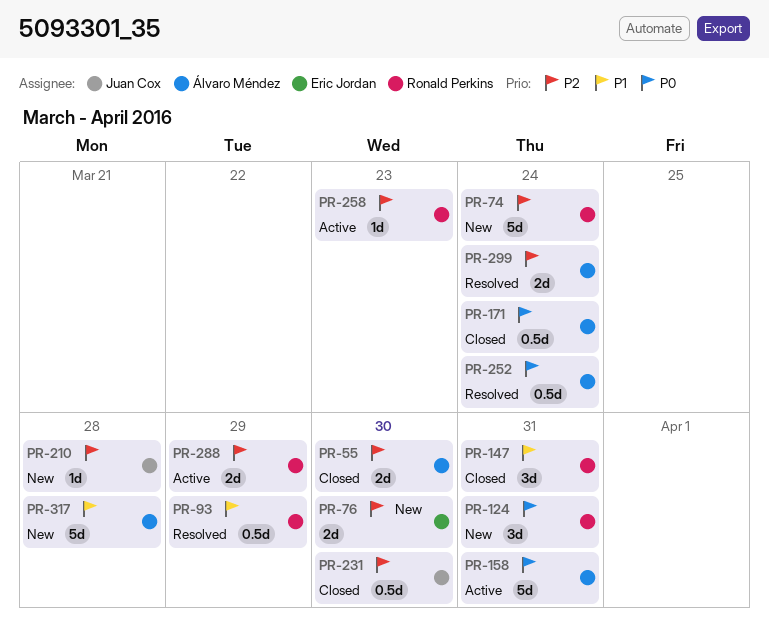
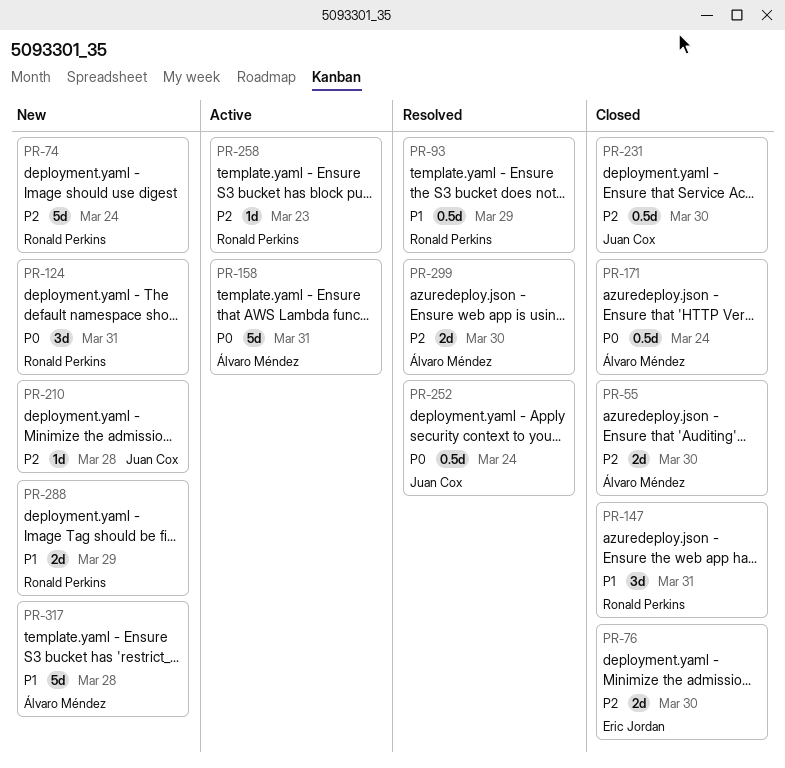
PR-76, status: New -> Closed
PR-252, owner: Álvaro Méndez -> Juan Cox
PR-288, status: Active -> New
PR-288, priority: P2 -> P1
PR-299, due: Mar 24 -> Mar 30

